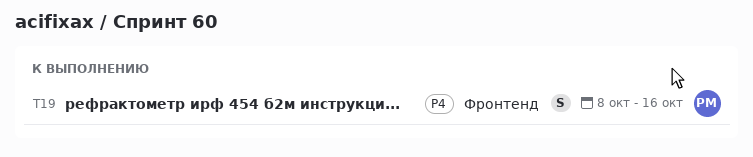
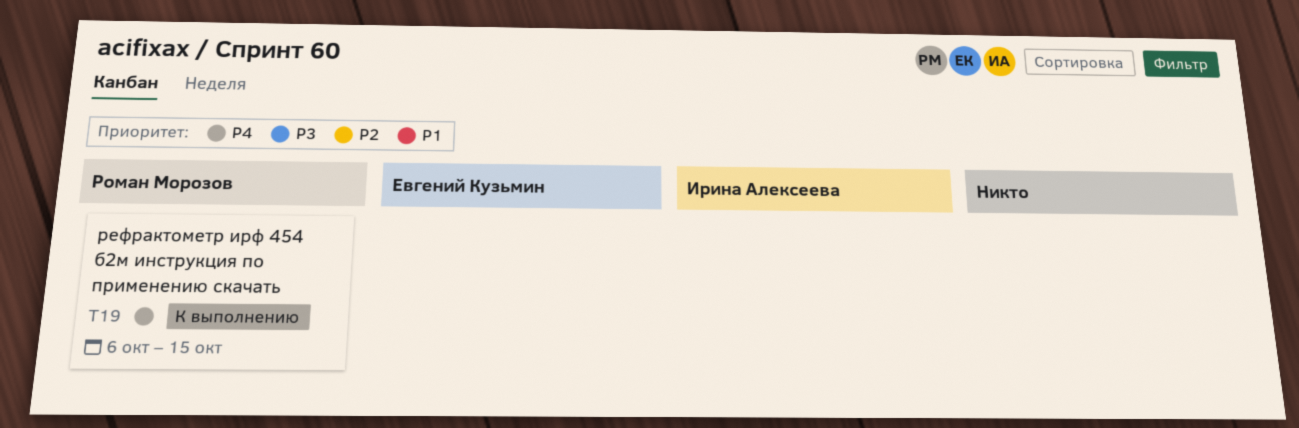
T19, start: Oct 8 -> Oct 6
T19, due: Oct 16 -> Oct 15

